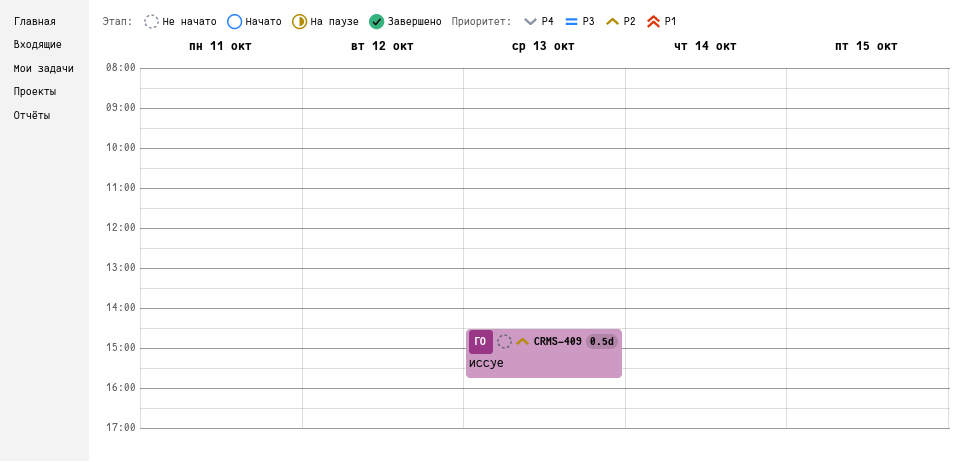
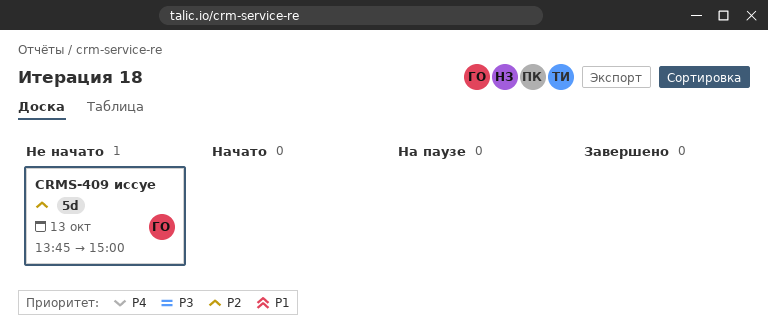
CRMS-409, estimate: 0.5d -> 5d
CRMS-409, begins: 14:30 -> 13:45
CRMS-409, ends: 15:45 -> 15:00

